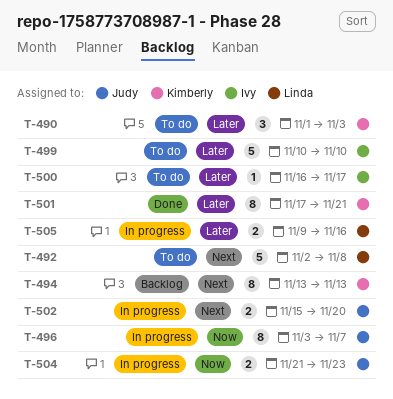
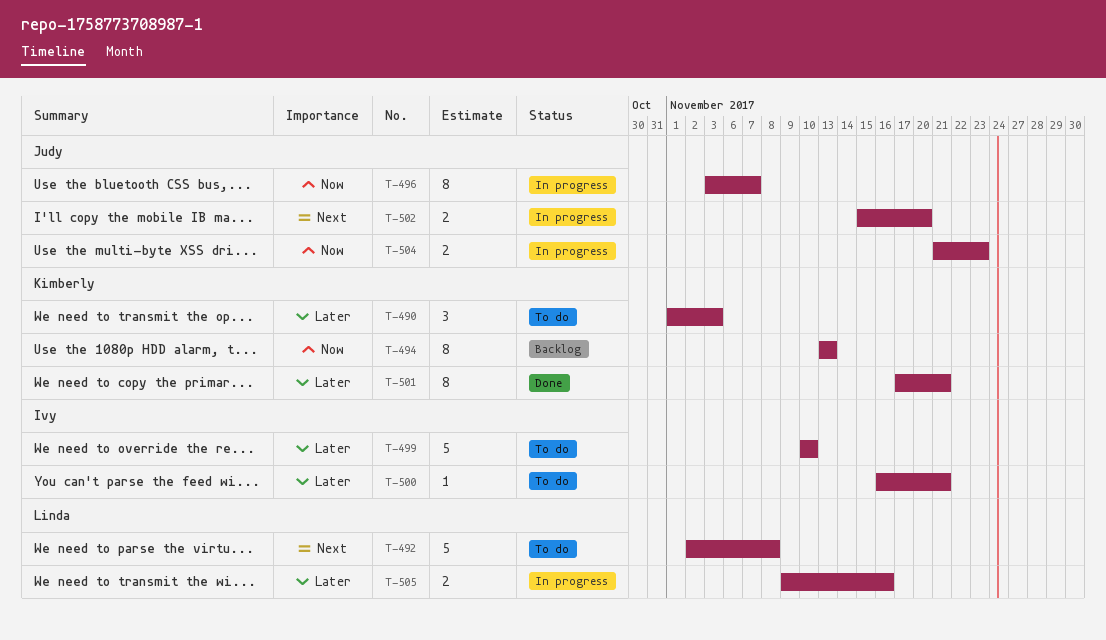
T-494, priority: Next -> Now
T-500, due: Nov 17 -> Nov 21

